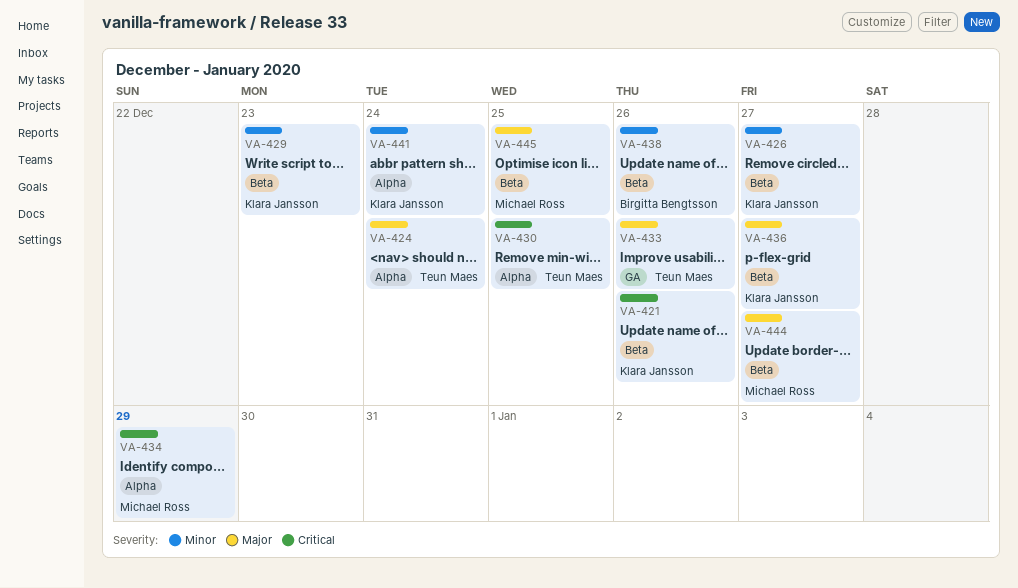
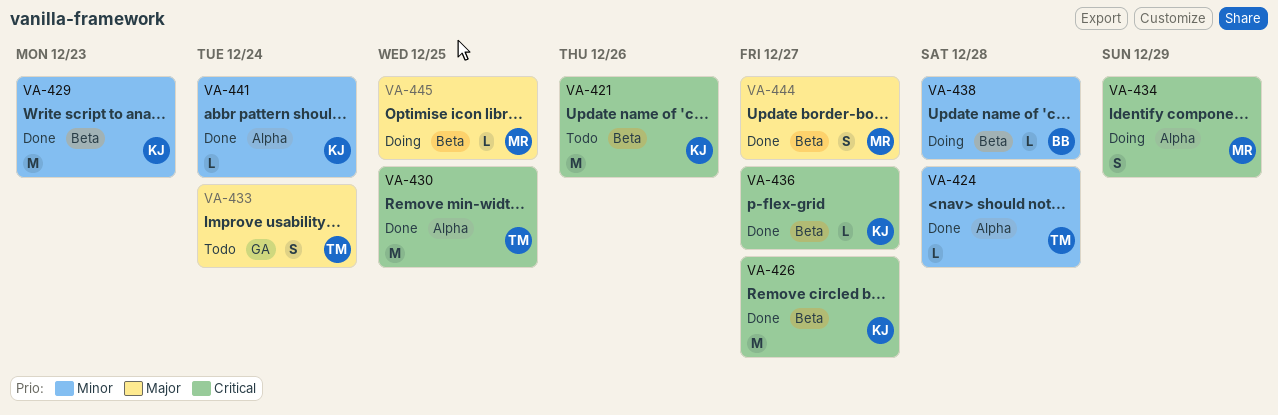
VA-424, priority: Major -> Minor
VA-424, due: Dec 24 -> Dec 28
VA-426, priority: Minor -> Critical
VA-433, due: Dec 26 -> Dec 24
VA-436, priority: Major -> Critical
VA-438, due: Dec 26 -> Dec 28

